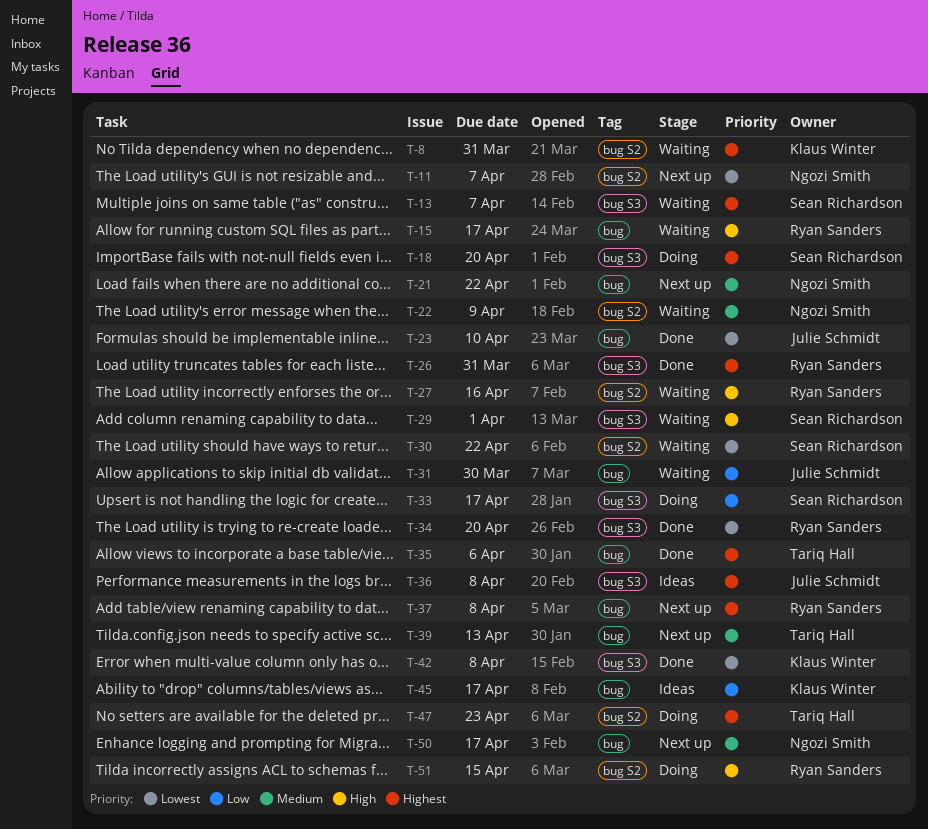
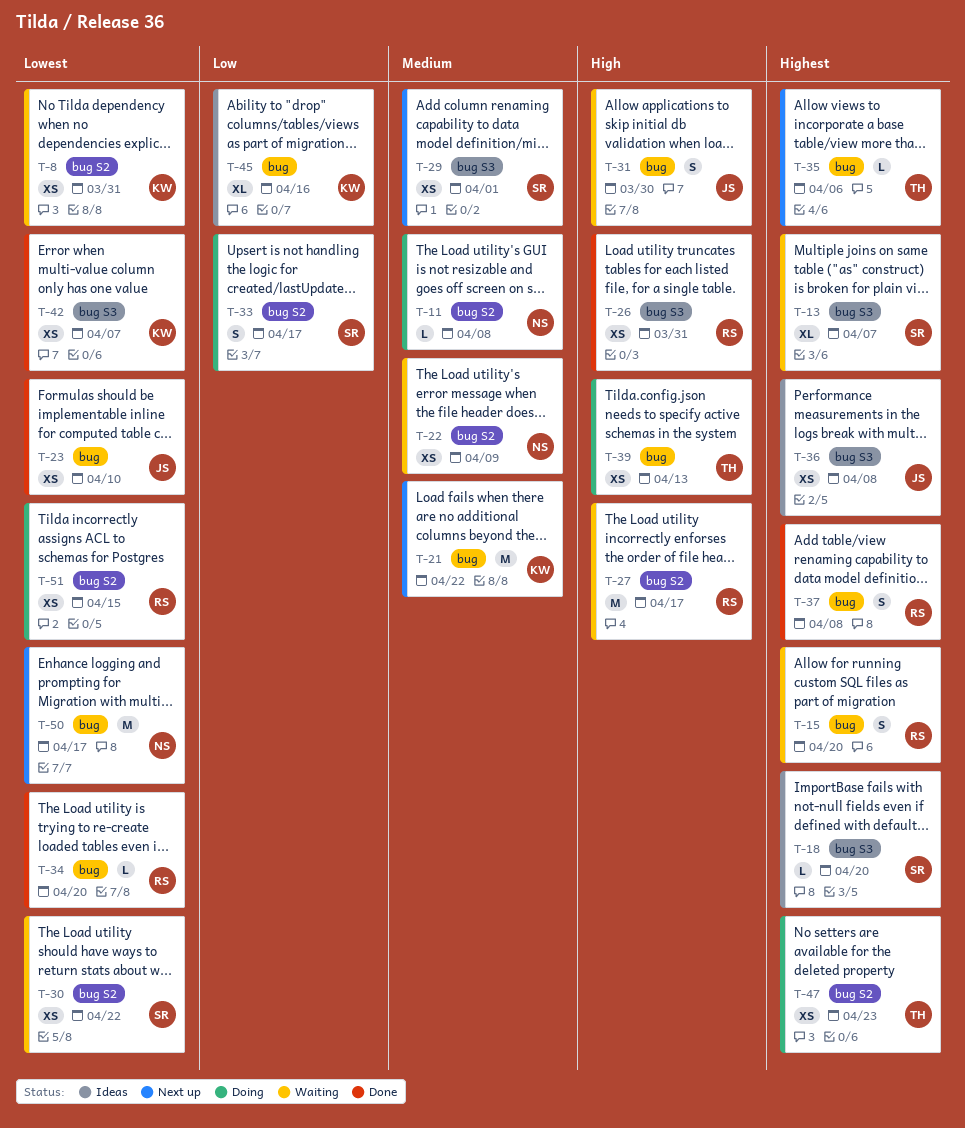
T-8, priority: Highest -> Lowest
T-11, status: Next up -> Doing
T-11, priority: Lowest -> Medium
T-11, due: Apr 7 -> Apr 8
T-15, priority: High -> Highest
T-15, due: Apr 17 -> Apr 20
T-18, status: Doing -> Ideas
T-21, owner: Ngozi Smith -> Klaus Winter
T-26, priority: Highest -> High
T-27, due: Apr 16 -> Apr 17
T-29, status: Waiting -> Next up
T-29, priority: High -> Medium
T-31, priority: Low -> High
T-33, label: bug S3 -> bug S2
T-34, label: bug S3 -> bug
T-35, status: Done -> Next up
T-37, status: Next up -> Done
T-39, status: Next up -> Doing
T-39, priority: Medium -> High
T-42, due: Apr 8 -> Apr 7
T-45, due: Apr 17 -> Apr 16
T-50, priority: Medium -> Lowest
T-51, priority: High -> Lowest

